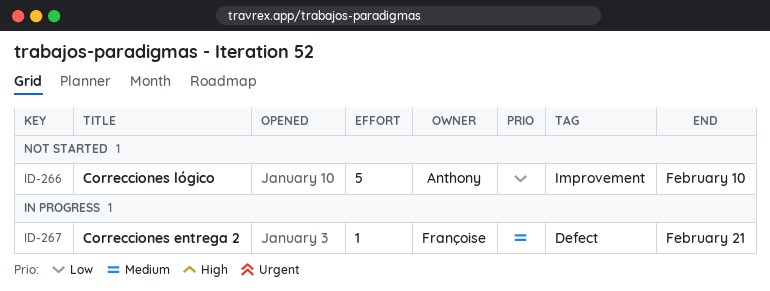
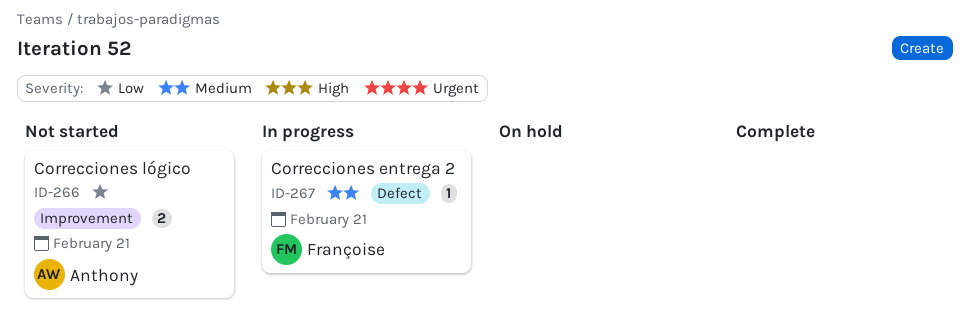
ID-266, estimate: 5 -> 2
ID-266, due: Feb 10 -> Feb 21

